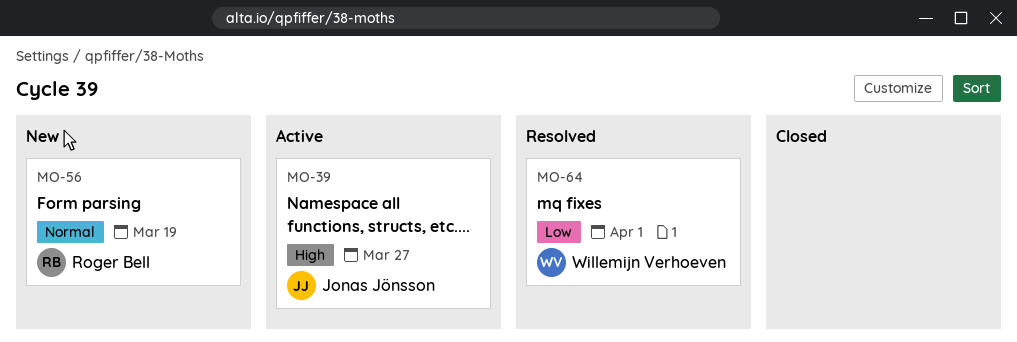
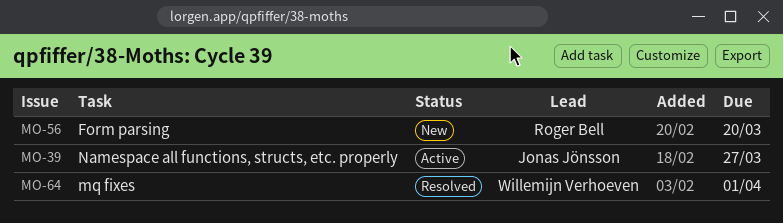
MO-56, due: Mar 19 -> Mar 20

